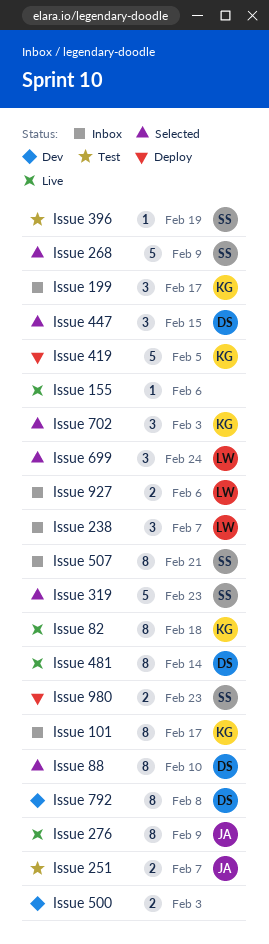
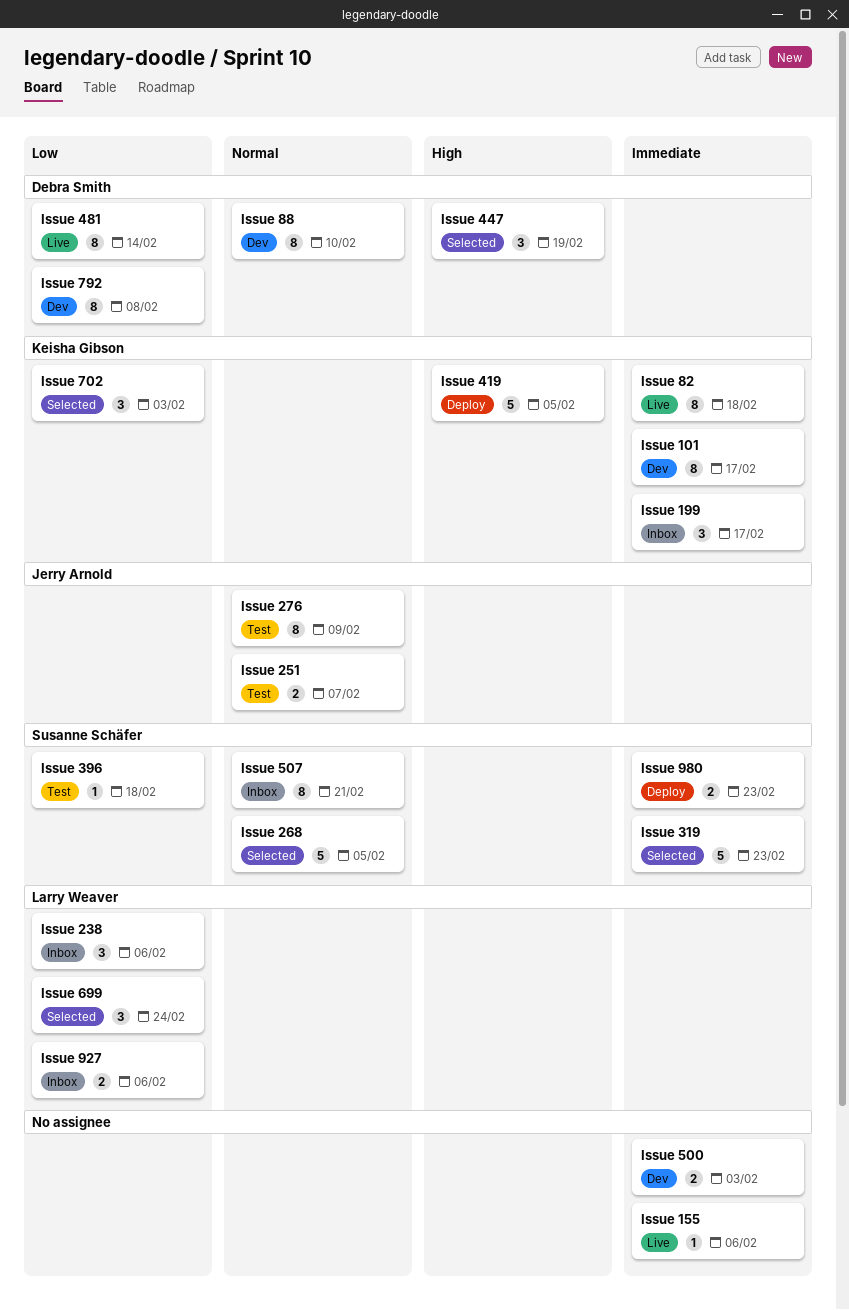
Issue 101, status: Inbox -> Dev
Issue 238, due: Feb 7 -> Feb 6
Issue 268, due: Feb 9 -> Feb 5
Issue 276, status: Live -> Test
Issue 396, due: Feb 19 -> Feb 18
Issue 447, due: Feb 15 -> Feb 19
Issue 88, status: Selected -> Dev

